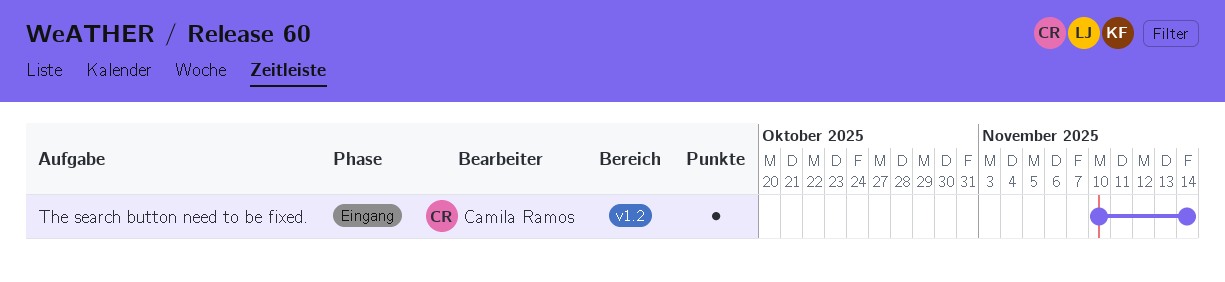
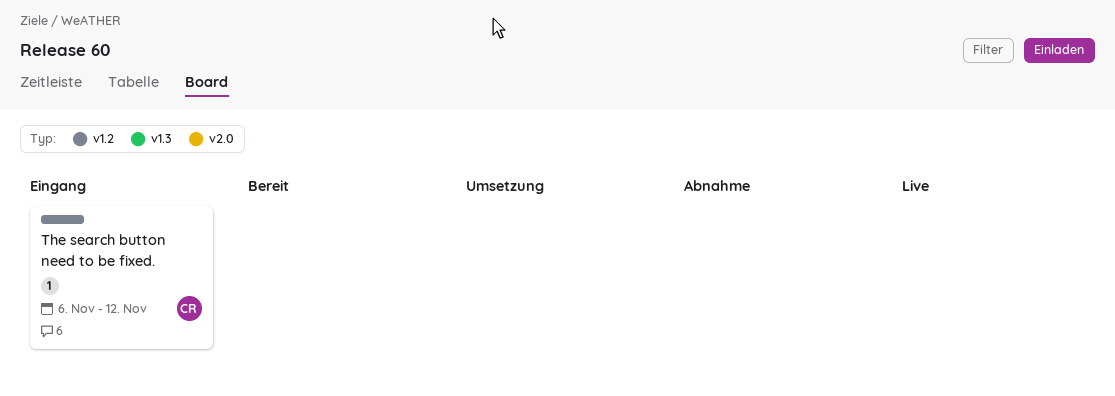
The search button need to be fixed., start: Nov 10 -> Nov 6
The search button need to be fixed., due: Nov 14 -> Nov 12

